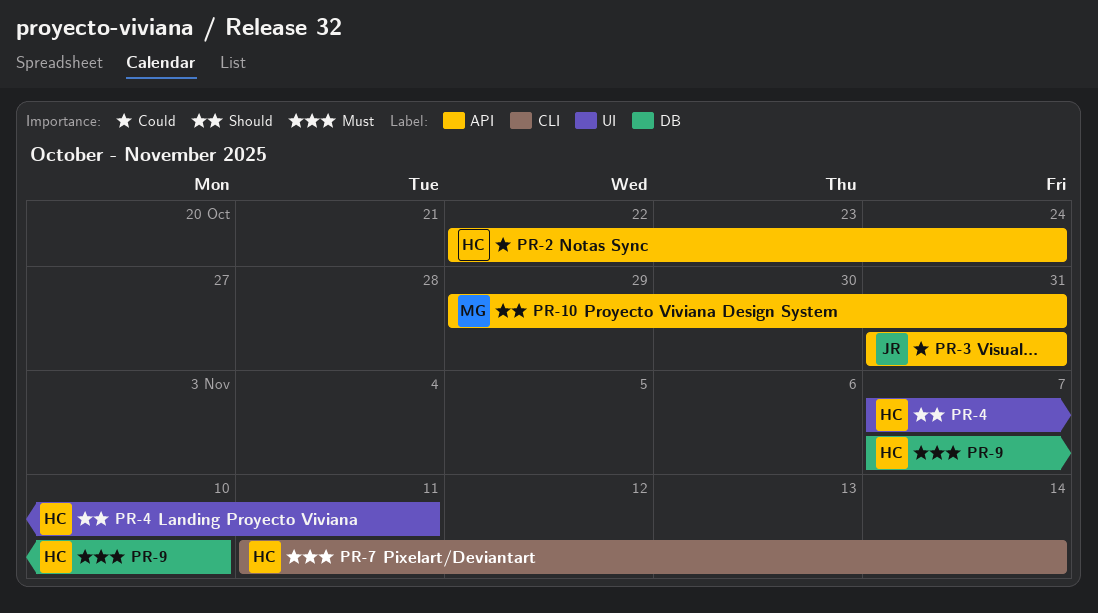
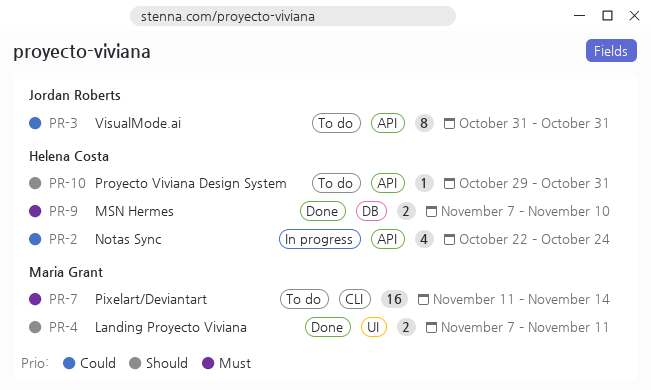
PR-4, owner: Helena Costa -> Maria Grant
PR-7, owner: Helena Costa -> Maria Grant
PR-10, owner: Maria Grant -> Helena Costa

